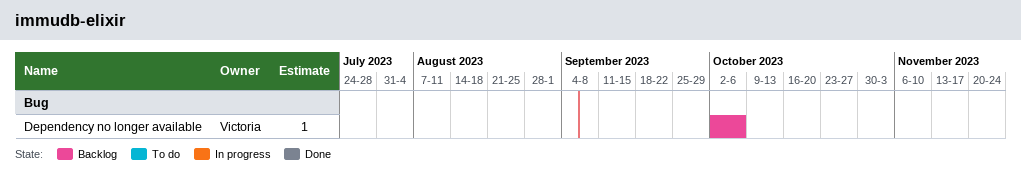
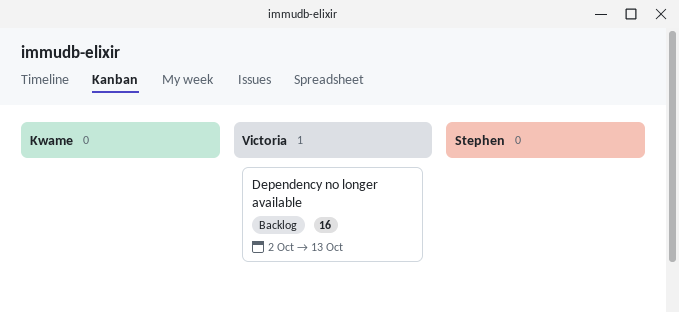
Dependency no longer available, estimate: 1 -> 16
Dependency no longer available, due: Oct 6 -> Oct 13

